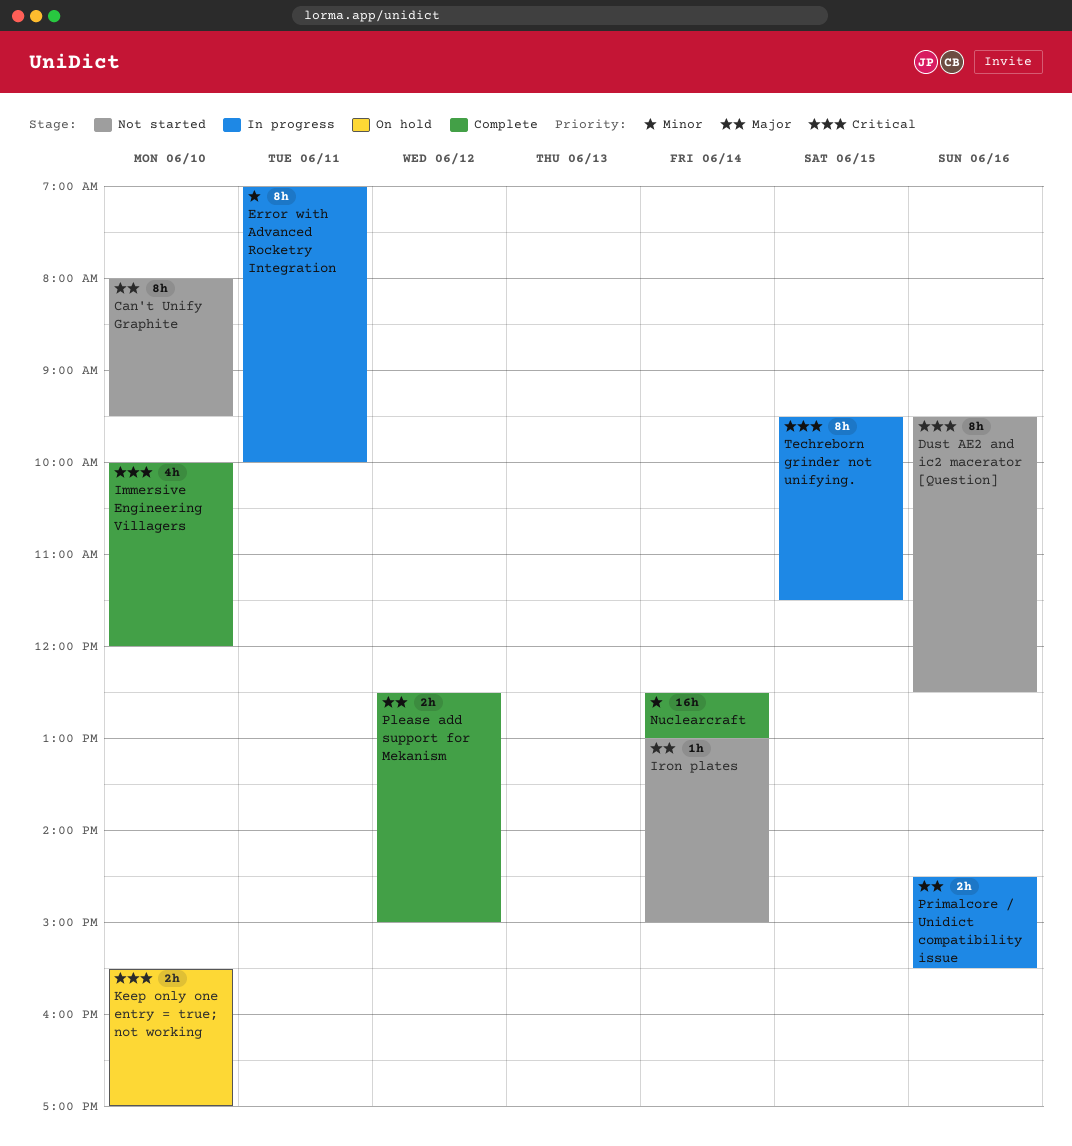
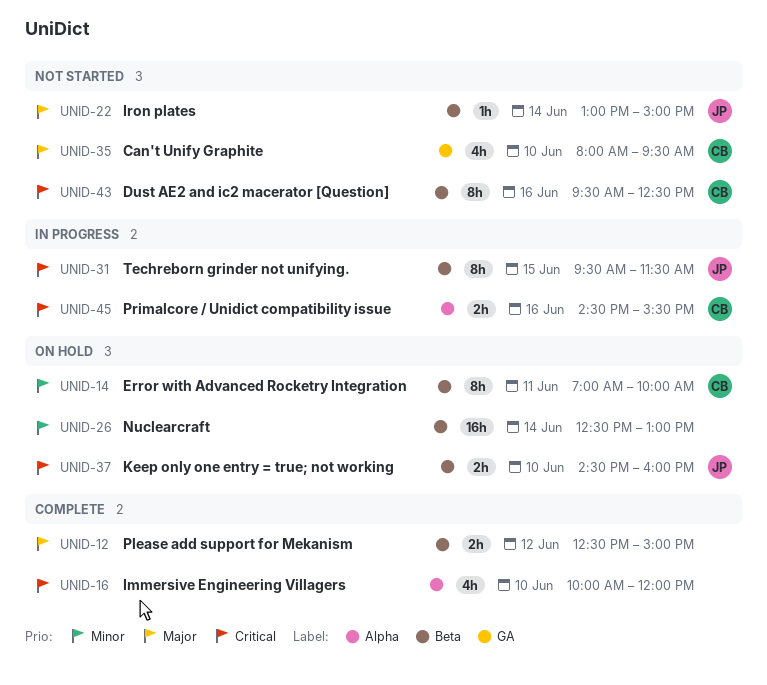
Can't Unify Graphite, estimate: 8h -> 4h
Error with Advanced Rocketry Integration, status: In progress -> On hold
Keep only one entry = true; not working, begins: 15:30 -> 14:30
Keep only one entry = true; not working, ends: 17:00 -> 16:00
Nuclearcraft, status: Complete -> On hold
Primalcore / Unidict compatibility issue, priority: Major -> Critical

